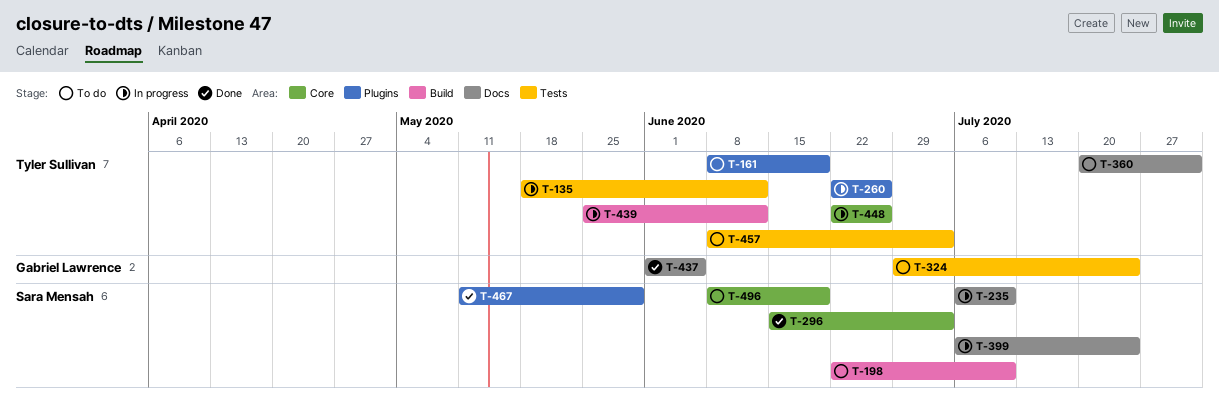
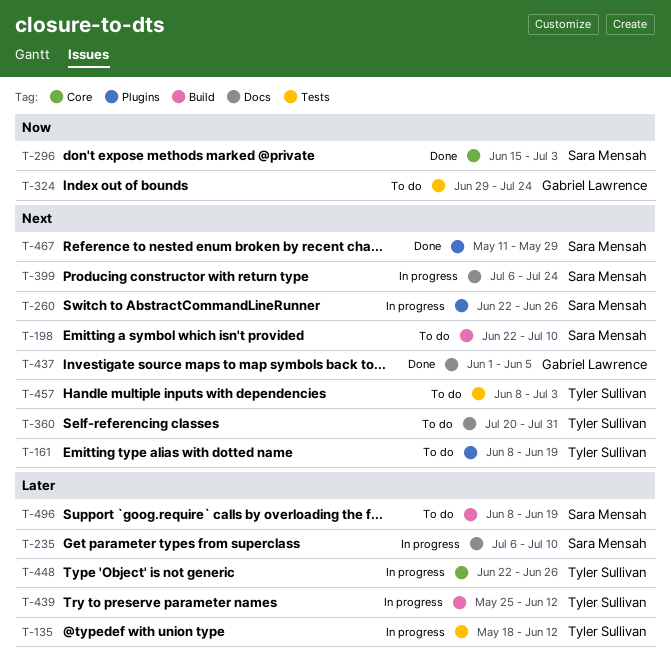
T-260, owner: Tyler Sullivan -> Sara Mensah
T-496, label: Core -> Build

